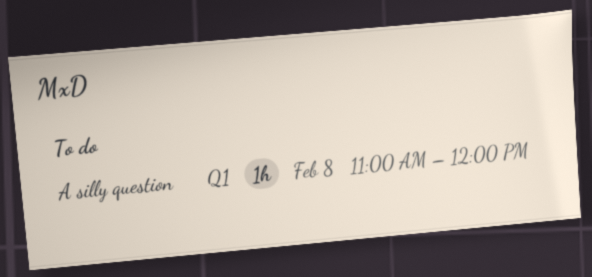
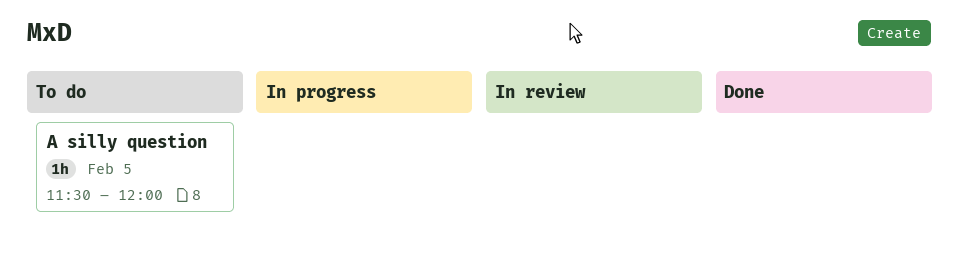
A silly question, day: Feb 8 -> Feb 5
A silly question, begins: 11:00 -> 11:30

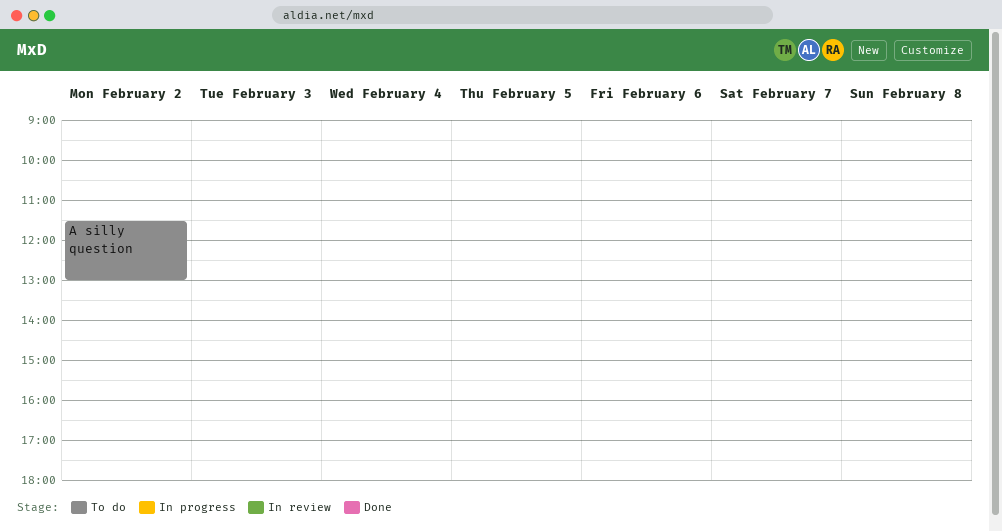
A silly question, day: Feb 5 -> Feb 2
A silly question, ends: 12:00 -> 13:00

